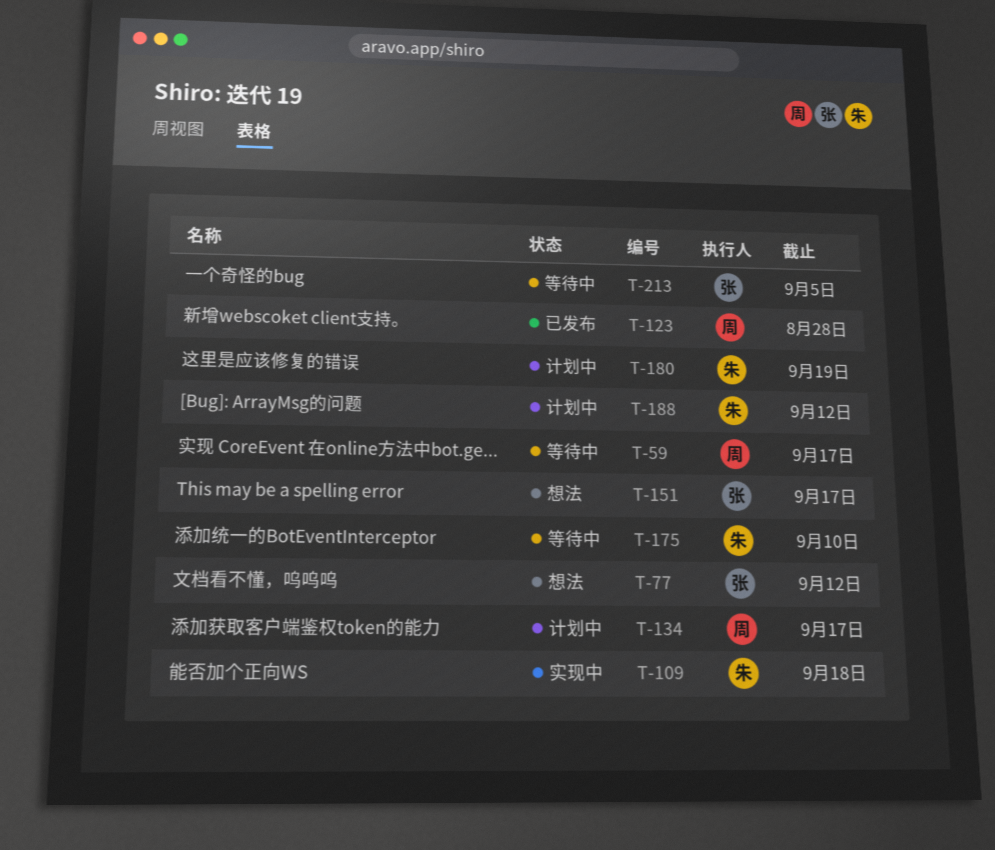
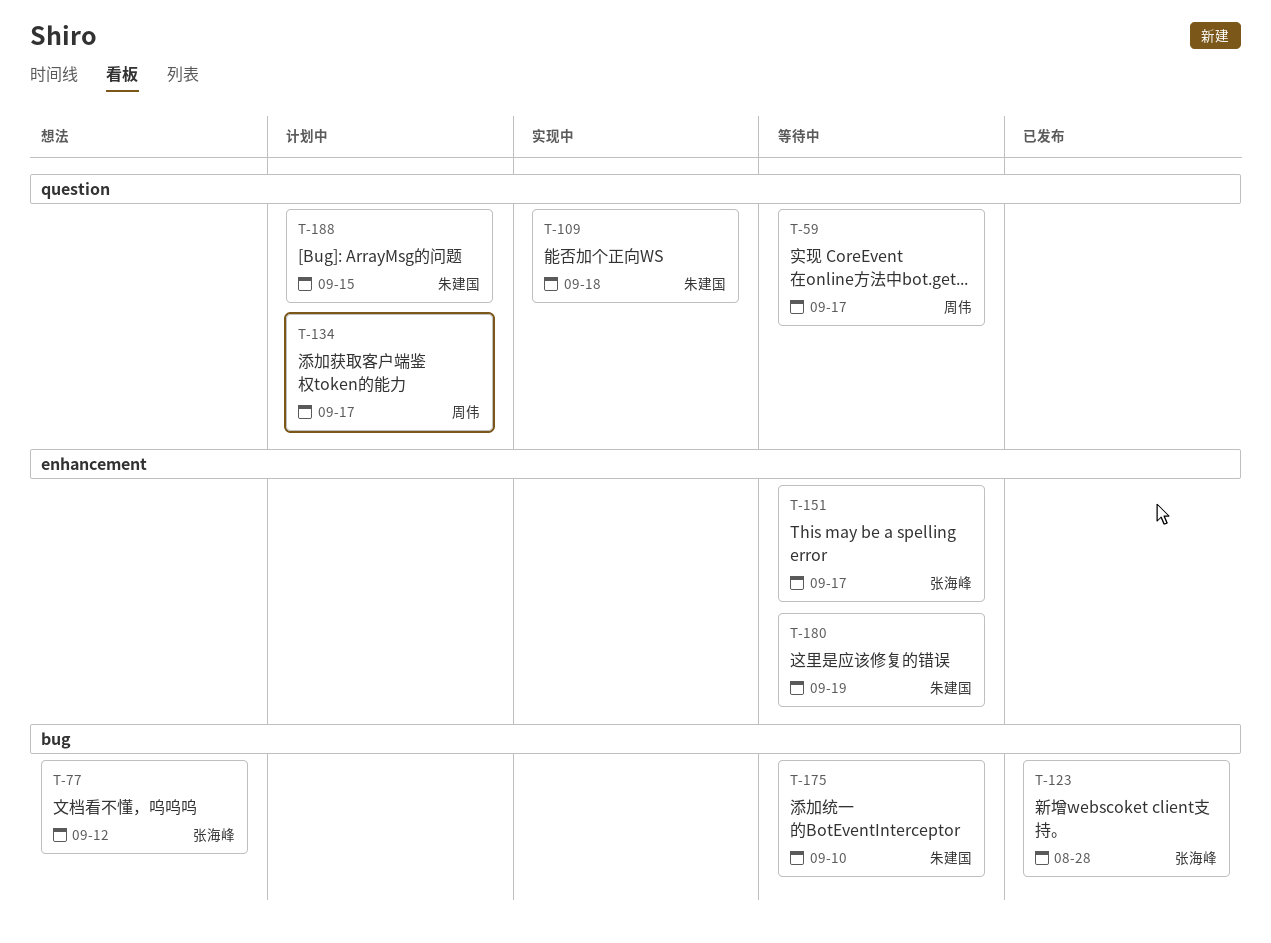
T-123, owner: 周伟 -> 张海峰
T-151, status: 想法 -> 等待中
T-180, status: 计划中 -> 等待中
T-188, due: Sep 12 -> Sep 15
T-213: present -> none

